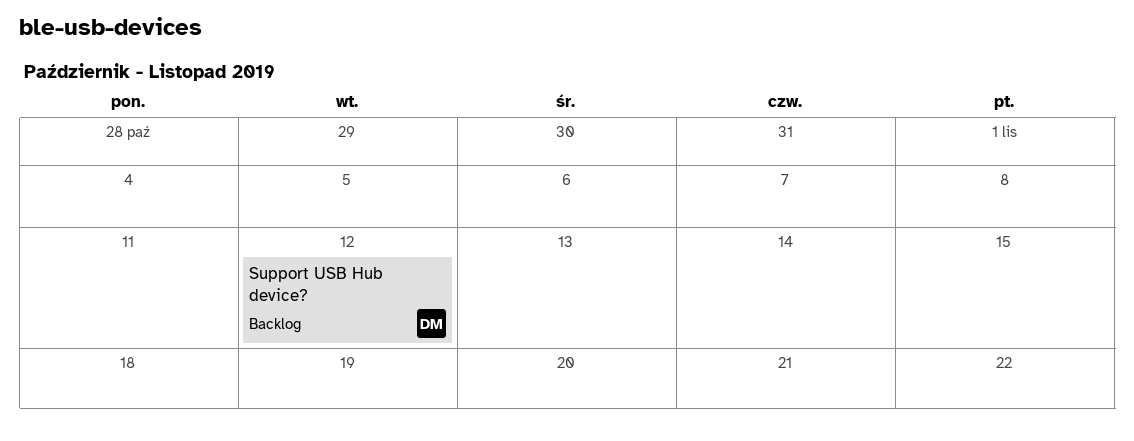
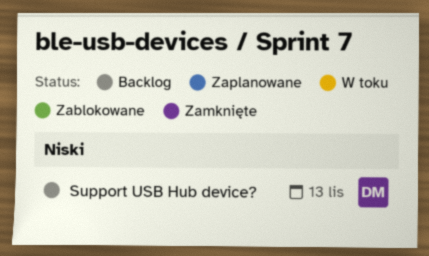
Support USB Hub device?, due: Nov 12 -> Nov 13

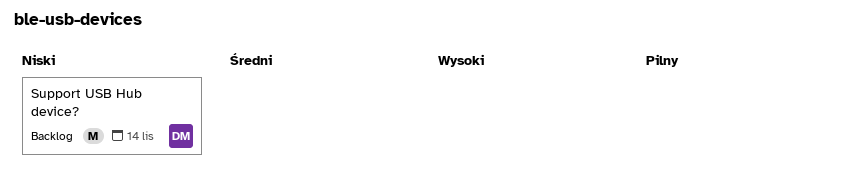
Support USB Hub device?, due: Nov 13 -> Nov 14

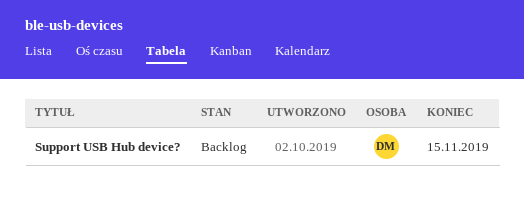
Support USB Hub device?, due: Nov 14 -> Nov 15

